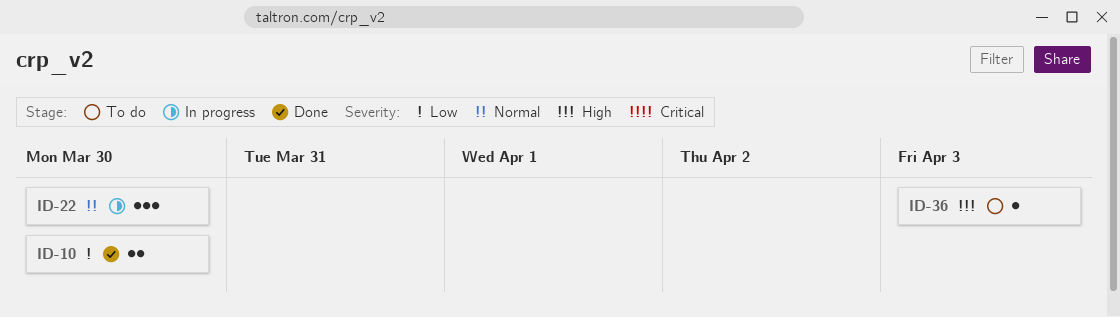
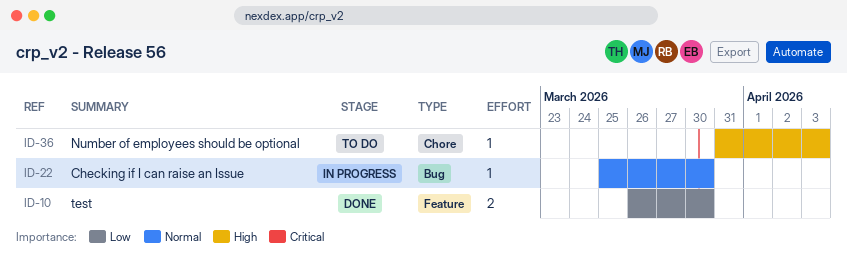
ID-22, estimate: 3 -> 1

